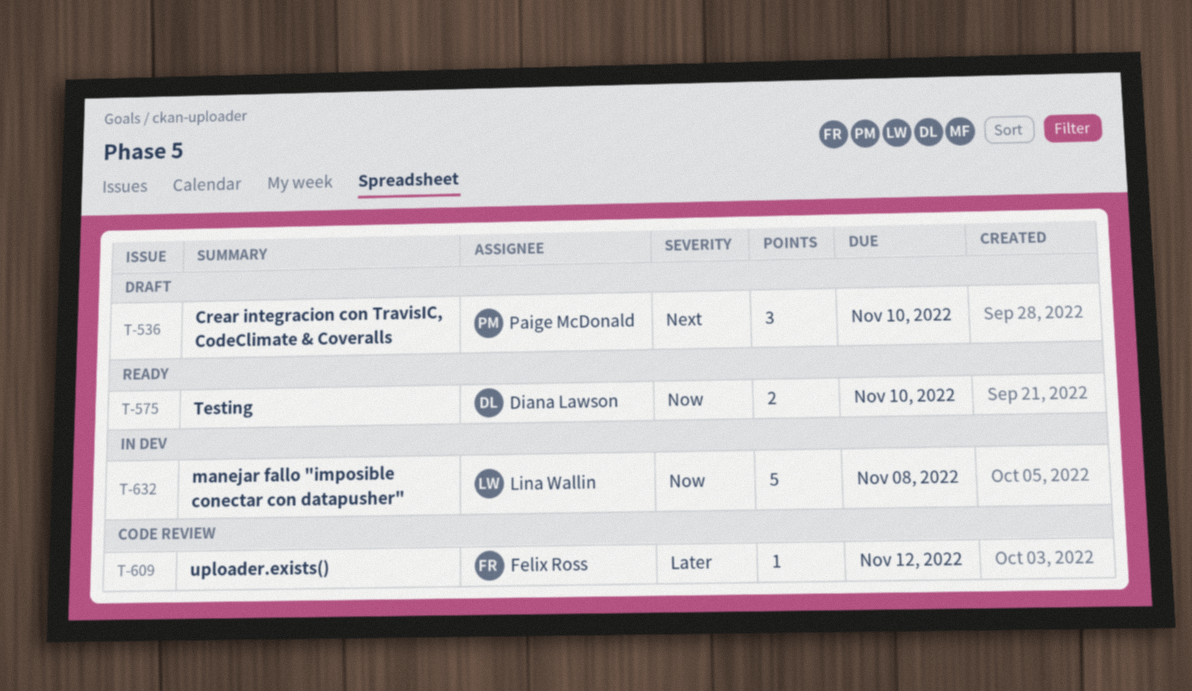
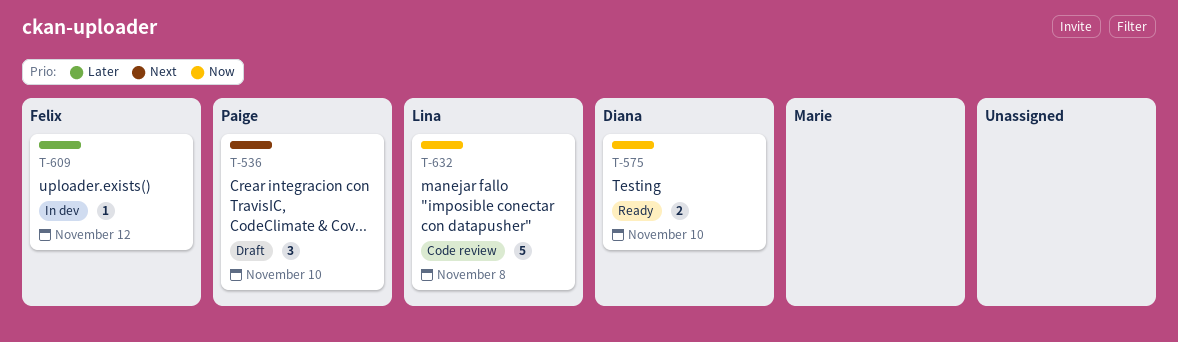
T-609, status: Code review -> In dev
T-632, status: In dev -> Code review

